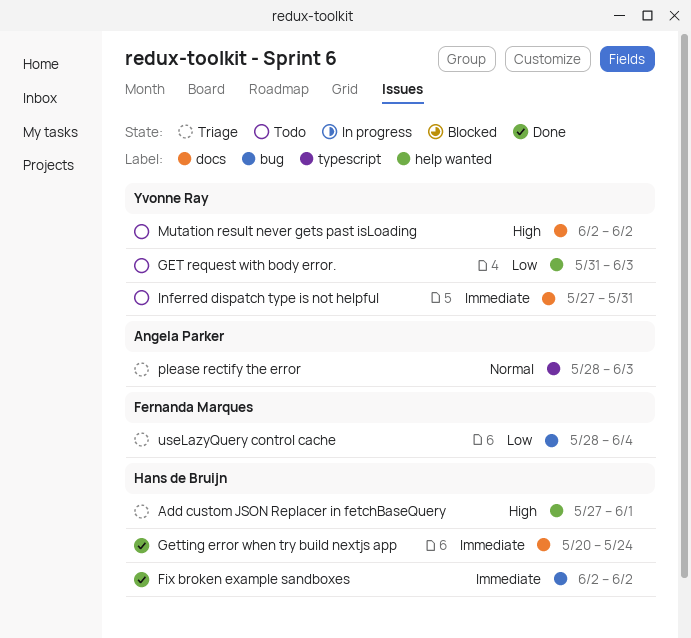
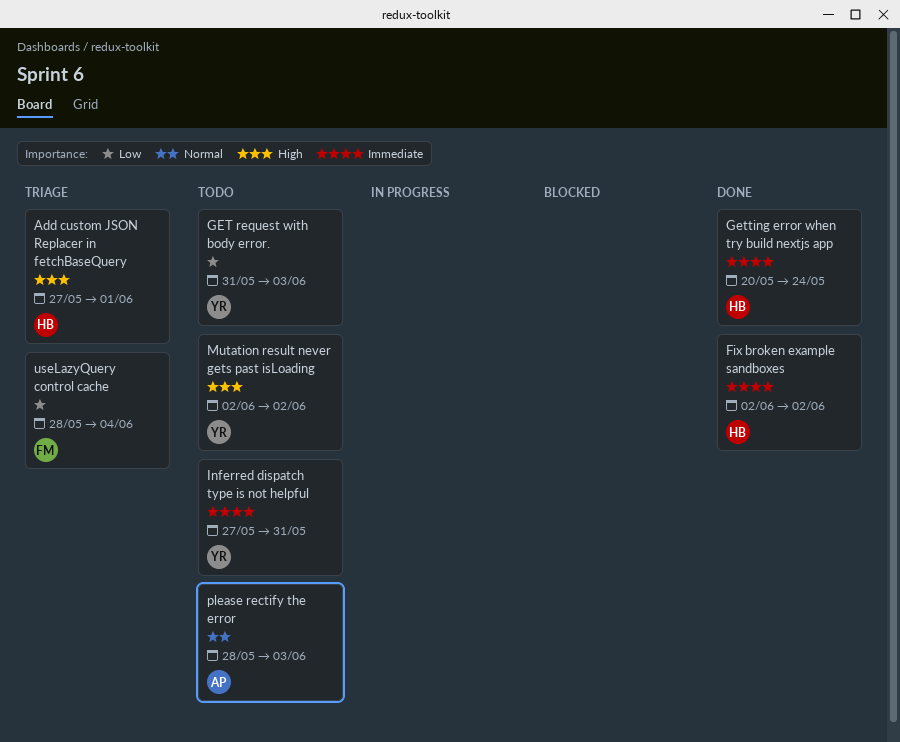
please rectify the error, status: Triage -> Todo

